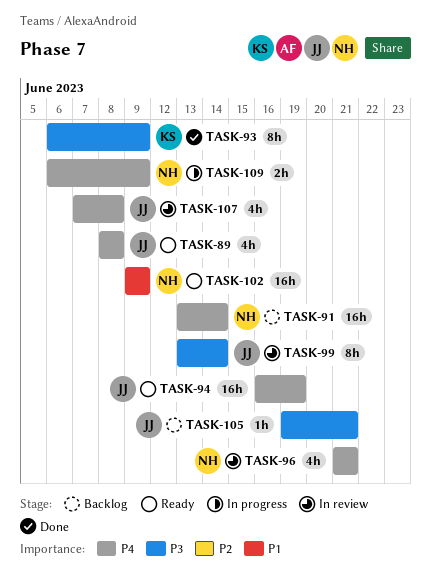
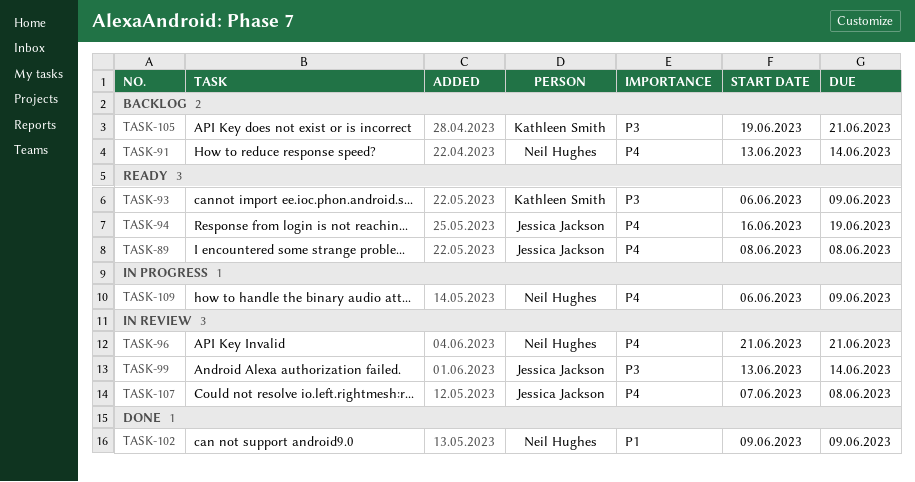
TASK-93, status: Done -> Ready
TASK-102, status: Ready -> Done
TASK-105, owner: Jessica Jackson -> Kathleen Smith

